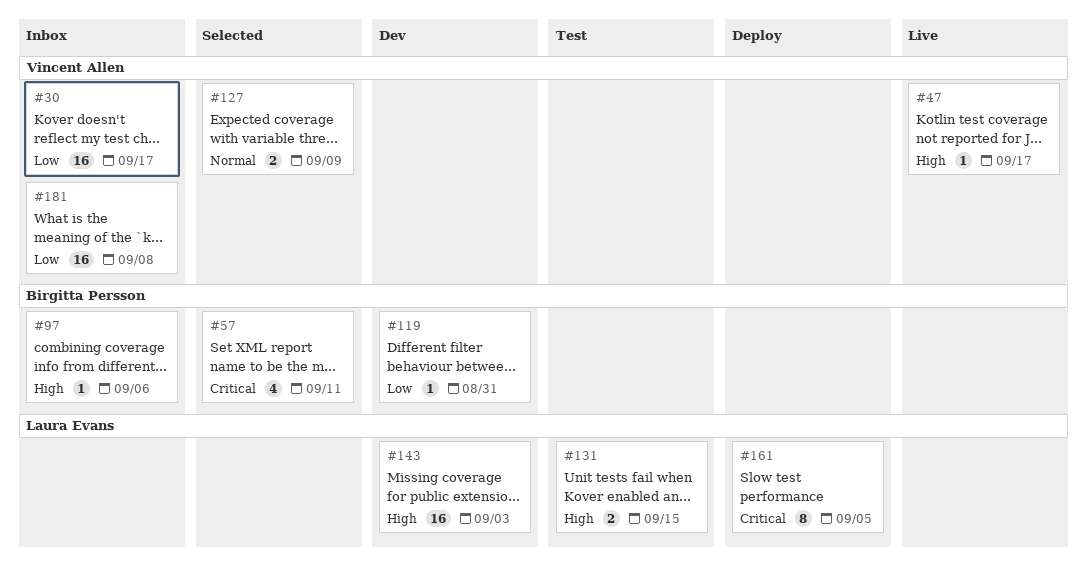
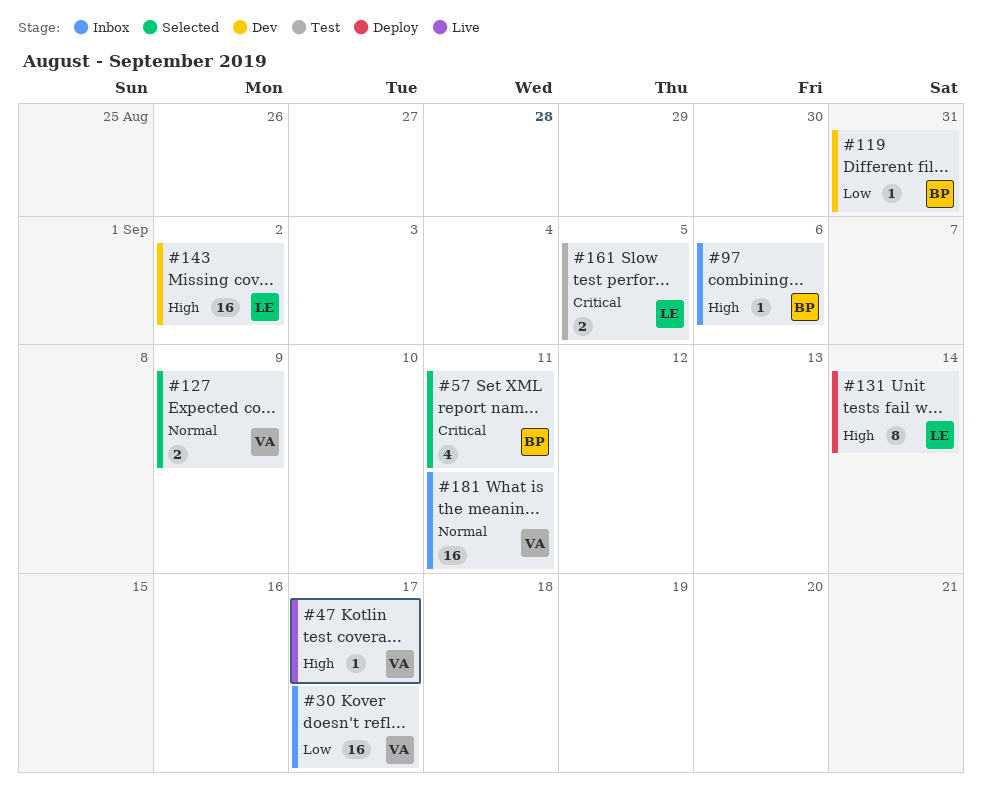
#131, status: Test -> Deploy
#131, estimate: 2 -> 8
#131, due: Sep 15 -> Sep 14
#143, due: Sep 3 -> Sep 2
#161, status: Deploy -> Test
#161, estimate: 8 -> 2
#181, priority: Low -> Normal
#181, due: Sep 8 -> Sep 11

